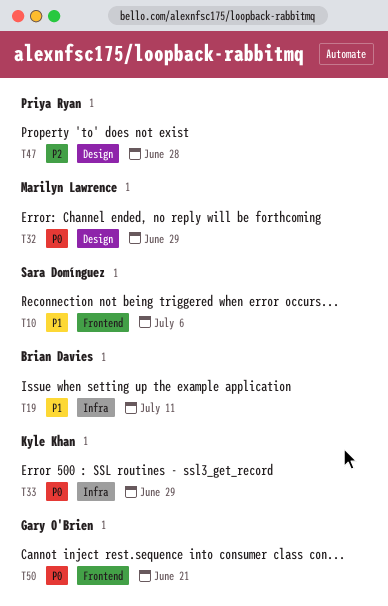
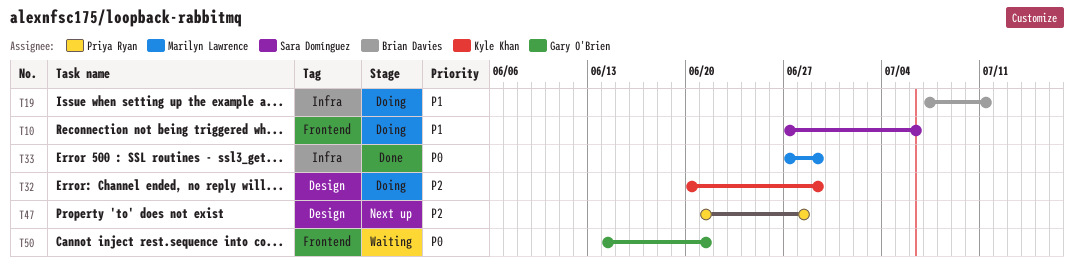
T32, owner: Marilyn Lawrence -> Kyle Khan
T32, priority: P0 -> P2
T33, owner: Kyle Khan -> Marilyn Lawrence

